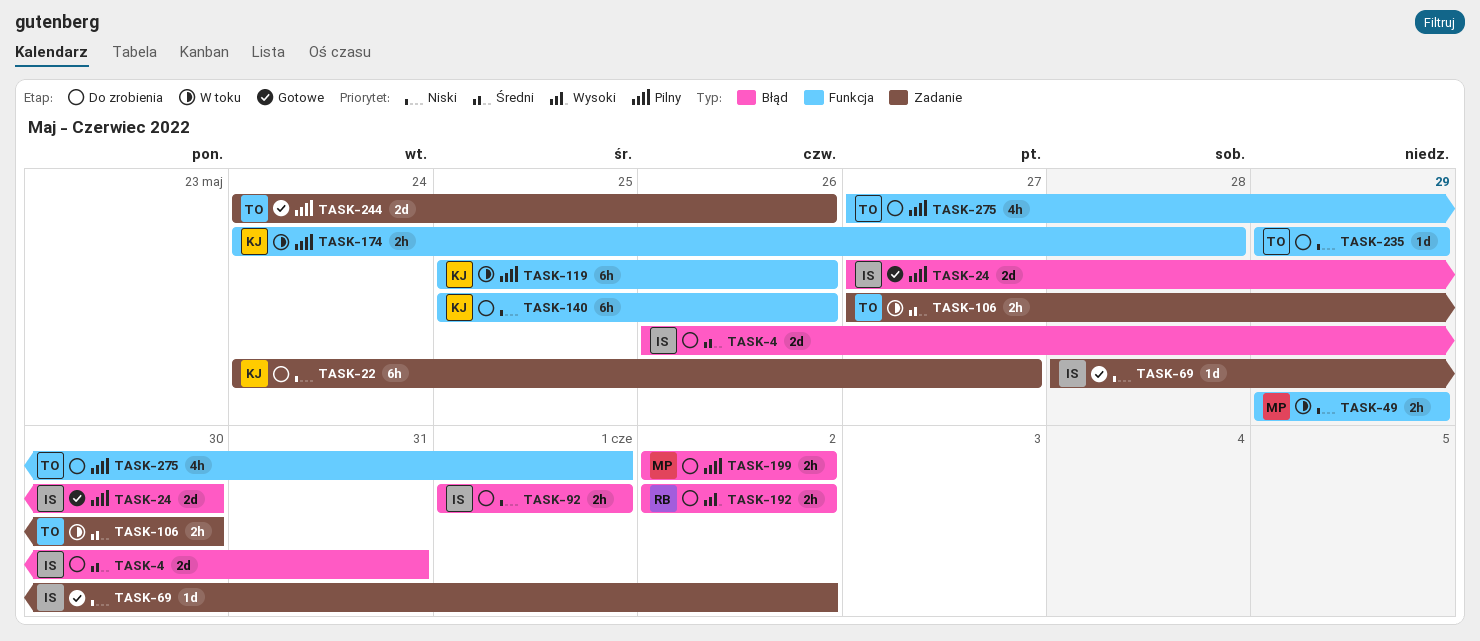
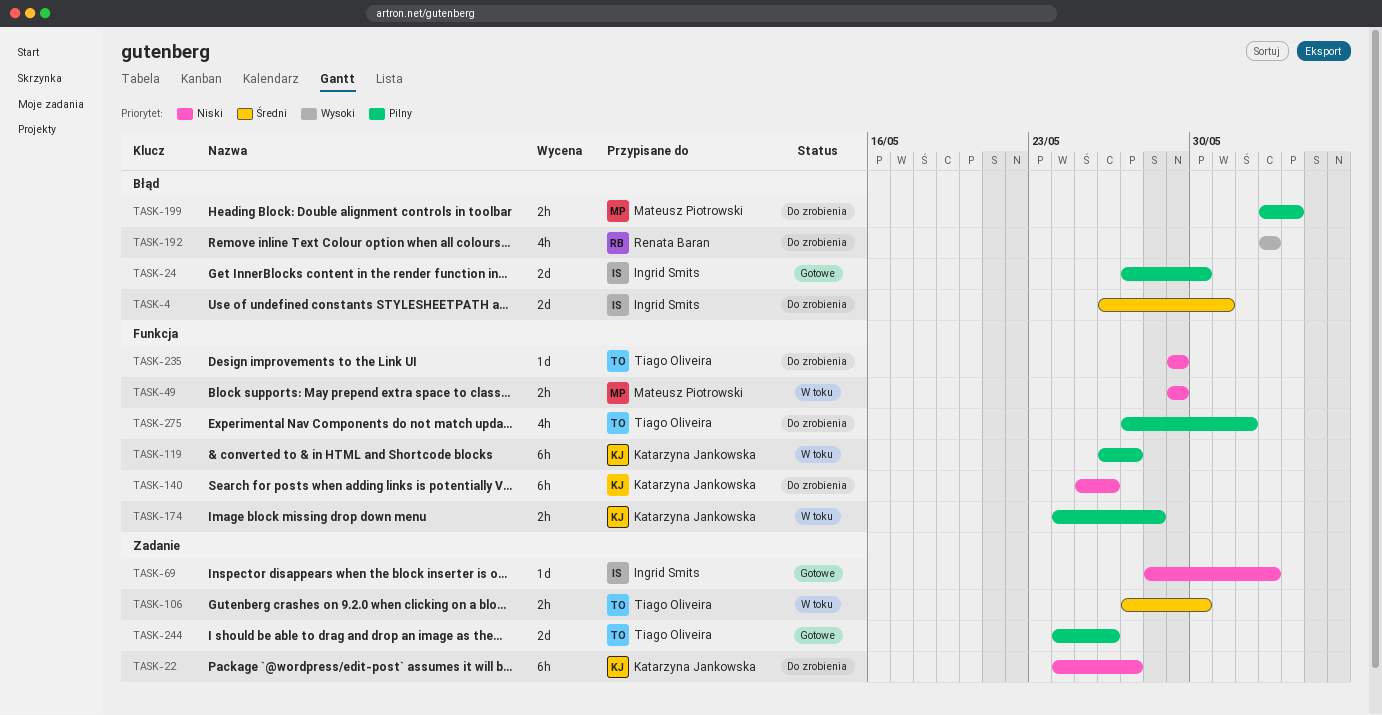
TASK-92: present -> none
TASK-119, start: May 25 -> May 26
TASK-119, due: May 26 -> May 27
TASK-192, estimate: 2h -> 4h
TASK-199, due: Jun 2 -> Jun 3

